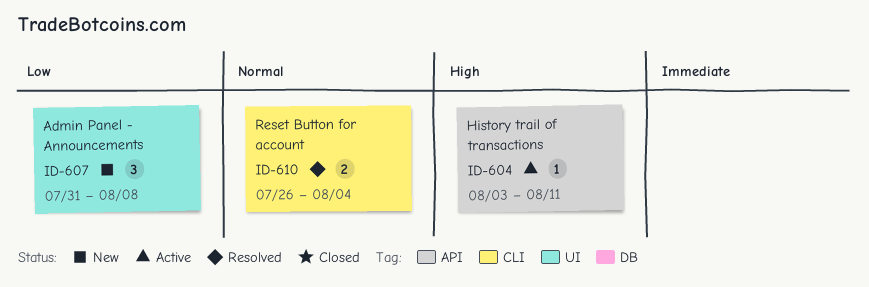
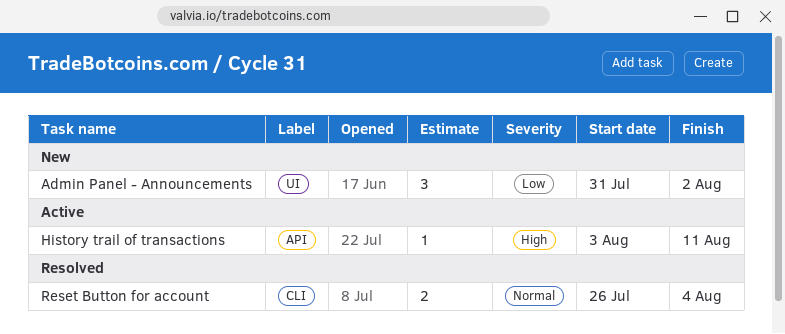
Admin Panel - Announcements, due: Aug 8 -> Aug 2

